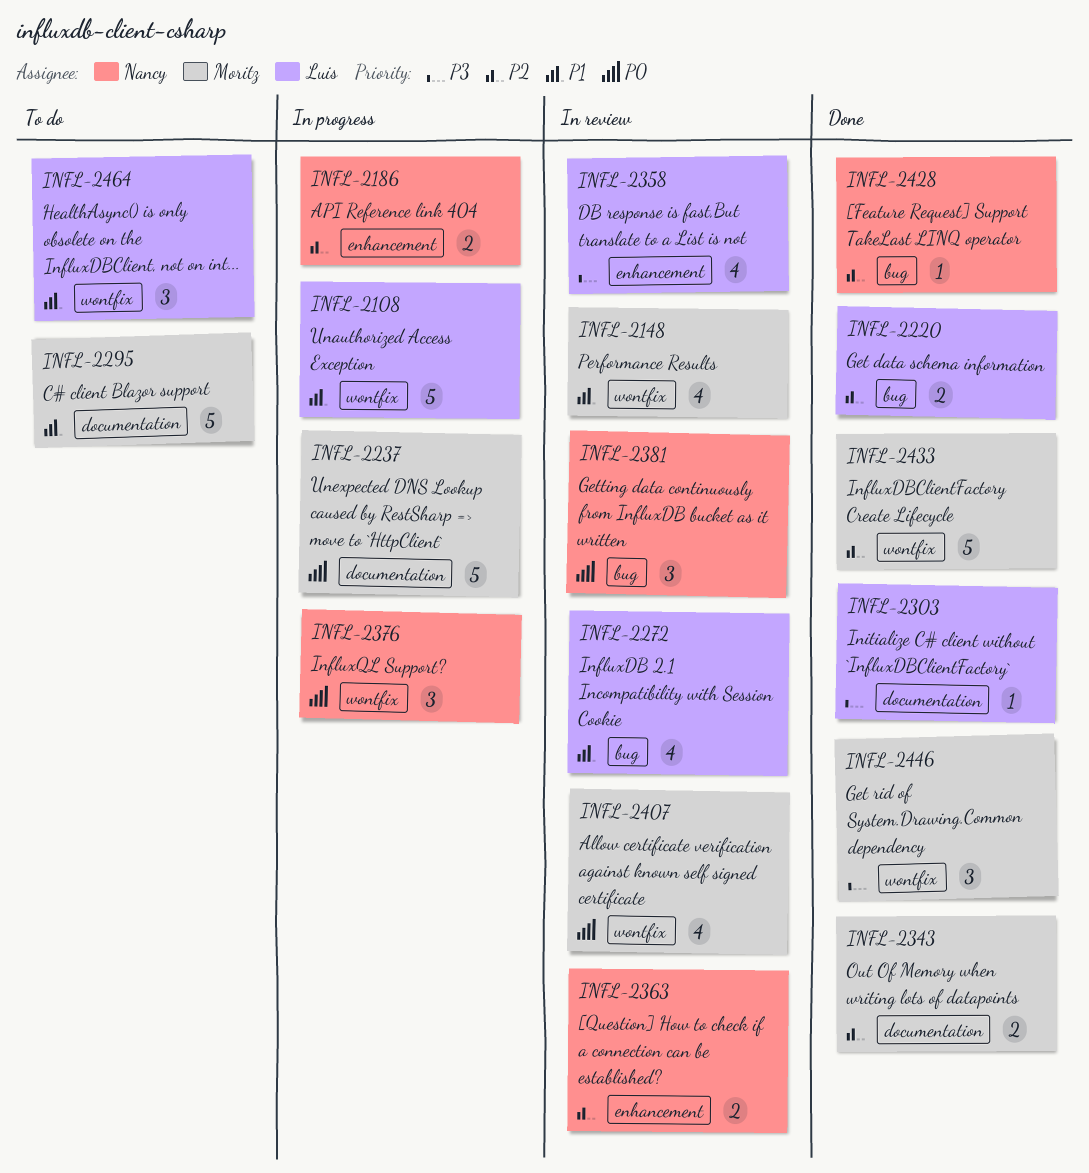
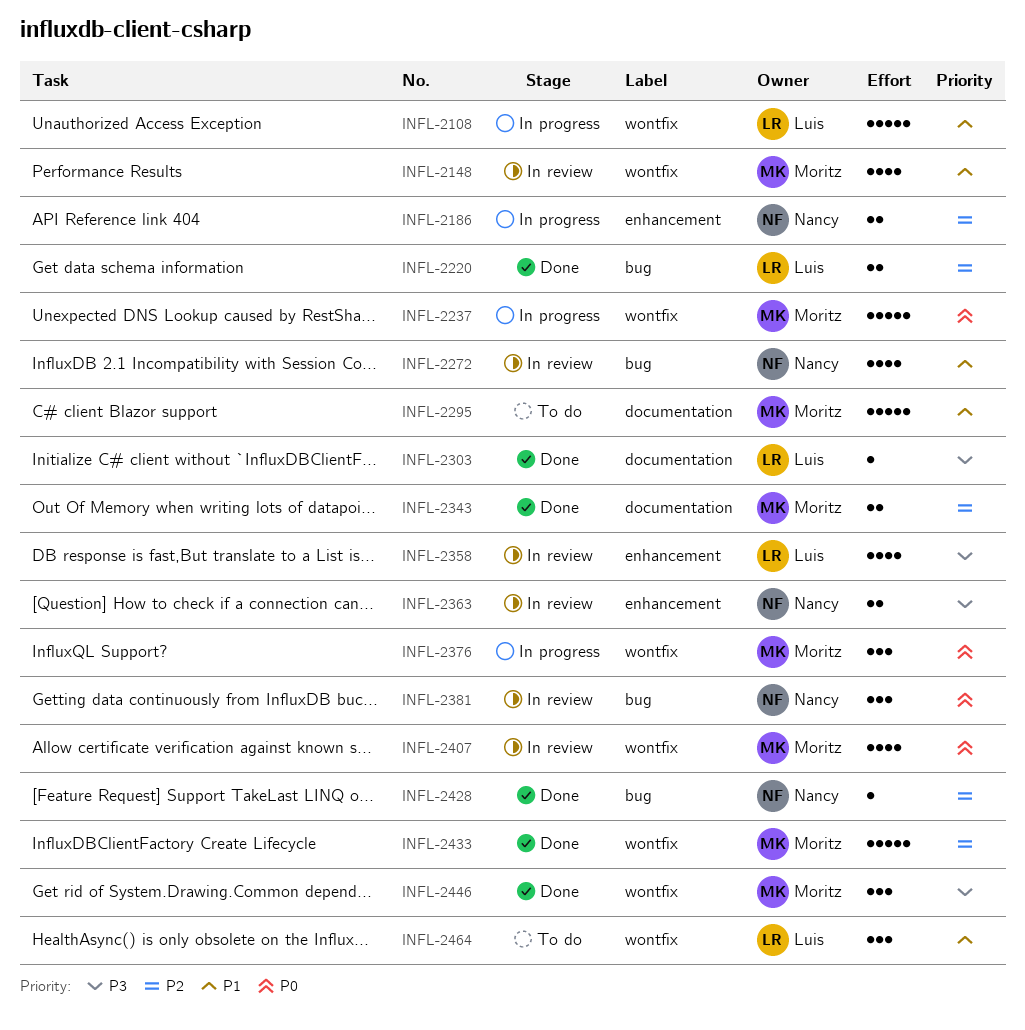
INFL-2237, label: documentation -> wontfix
INFL-2272, owner: Luis -> Nancy
INFL-2363, priority: P2 -> P3
INFL-2376, owner: Nancy -> Moritz

